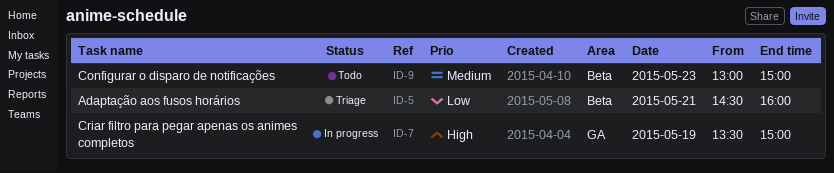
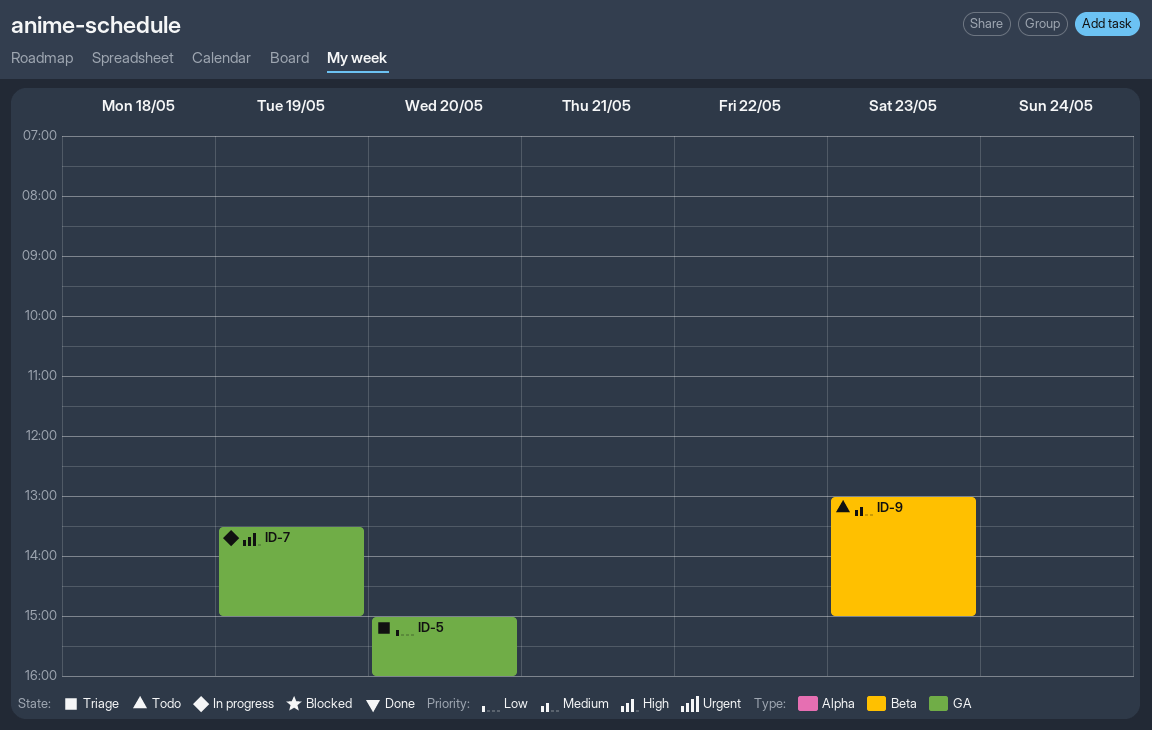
ID-5, label: Beta -> GA
ID-5, day: May 21 -> May 20
ID-5, begins: 14:30 -> 15:00

